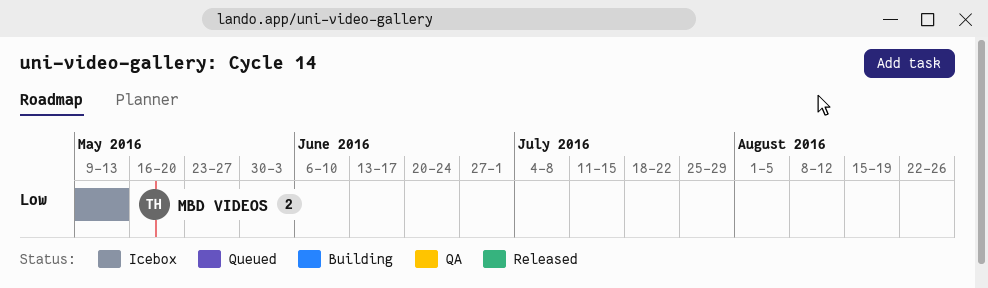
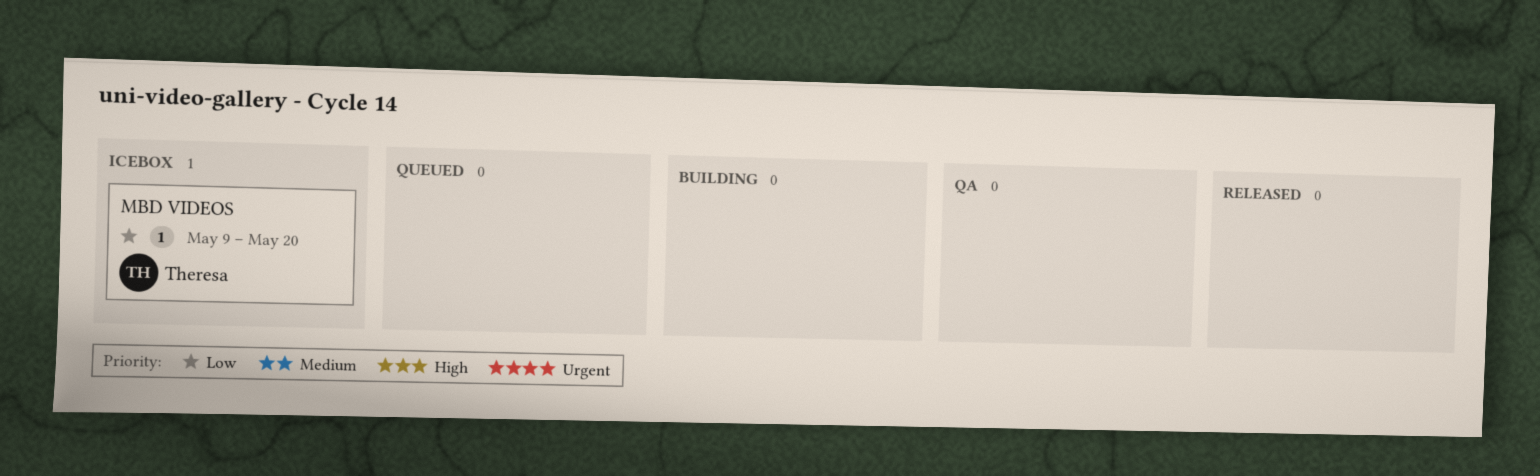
MBD VIDEOS, estimate: 2 -> 1
MBD VIDEOS, due: May 13 -> May 20

